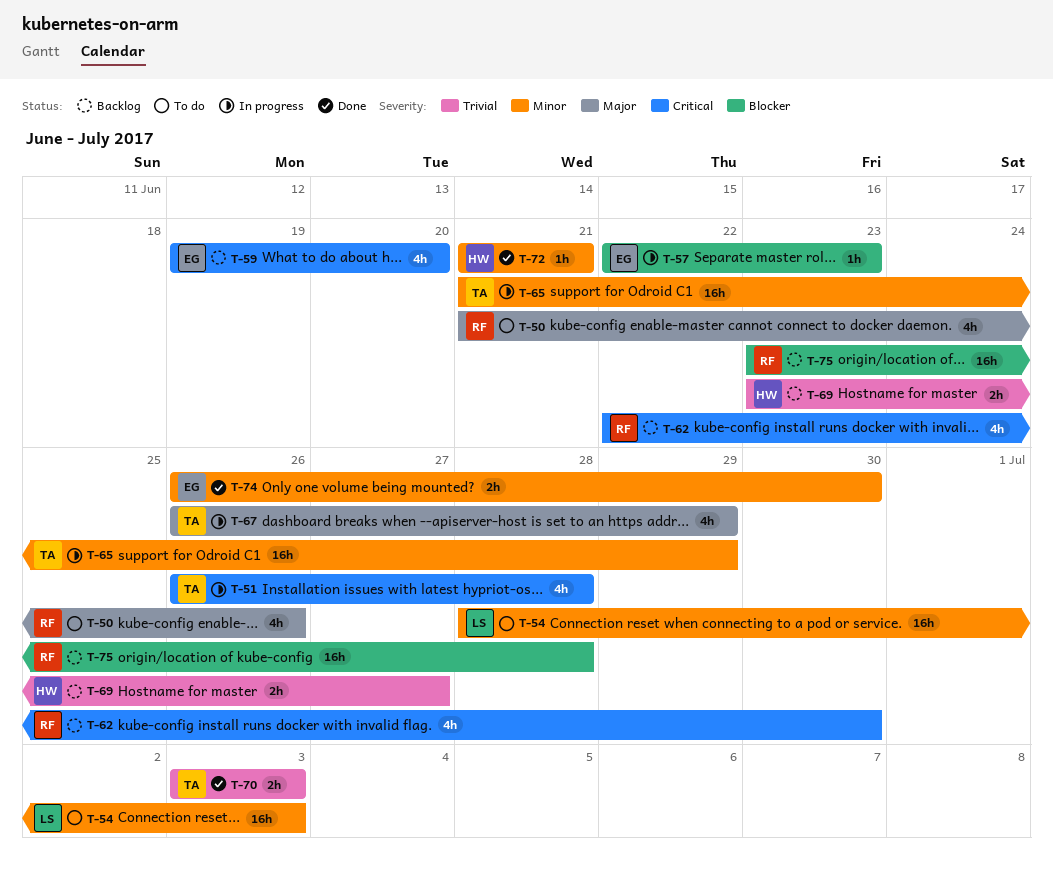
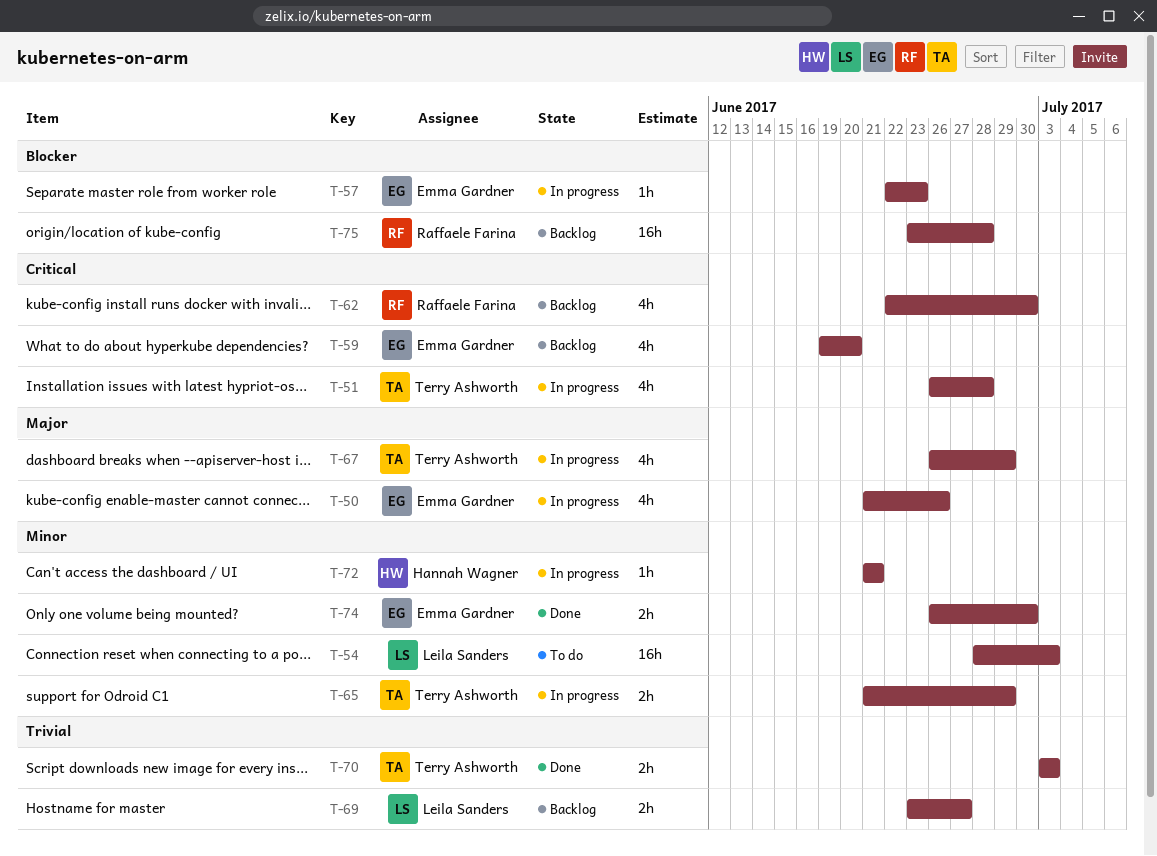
T-50, status: To do -> In progress
T-50, owner: Raffaele Farina -> Emma Gardner
T-65, estimate: 16h -> 2h
T-69, owner: Hannah Wagner -> Leila Sanders
T-72, status: Done -> In progress

